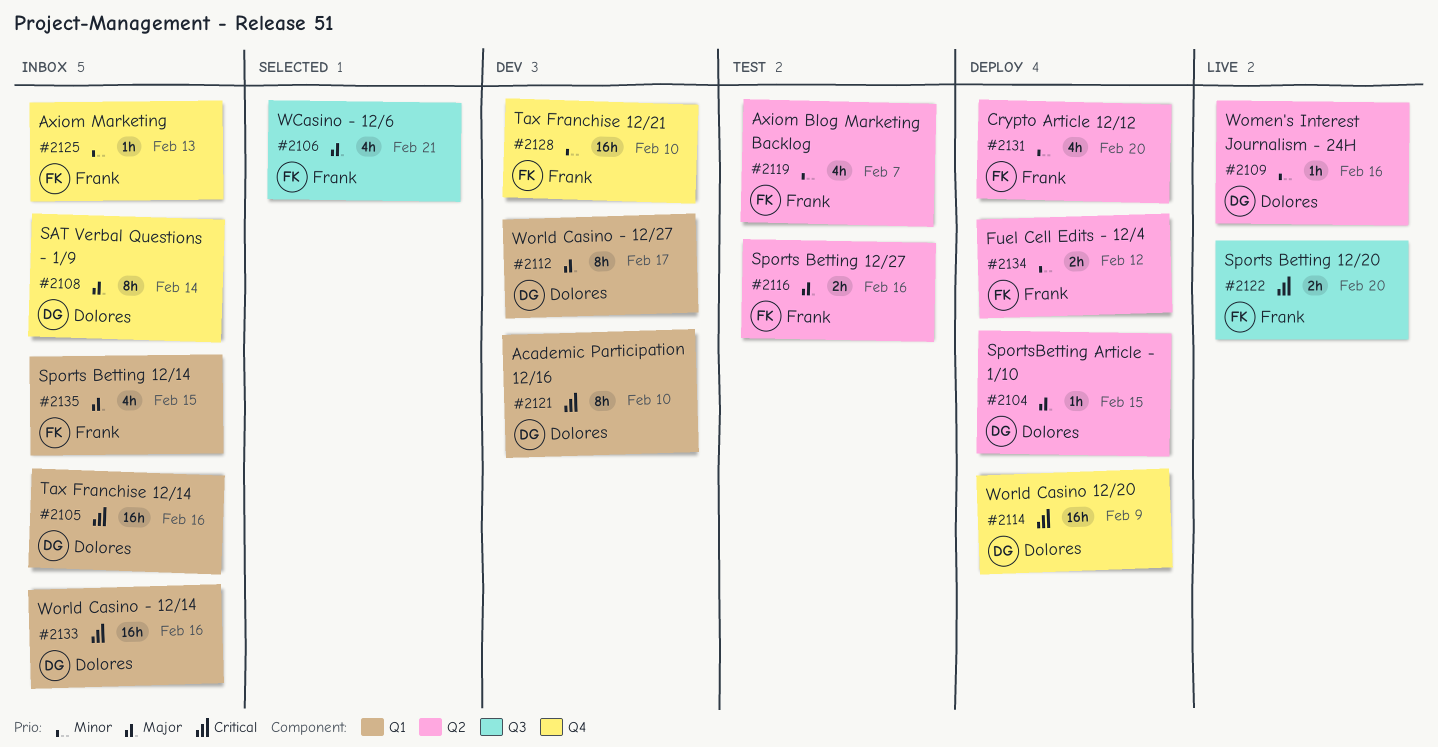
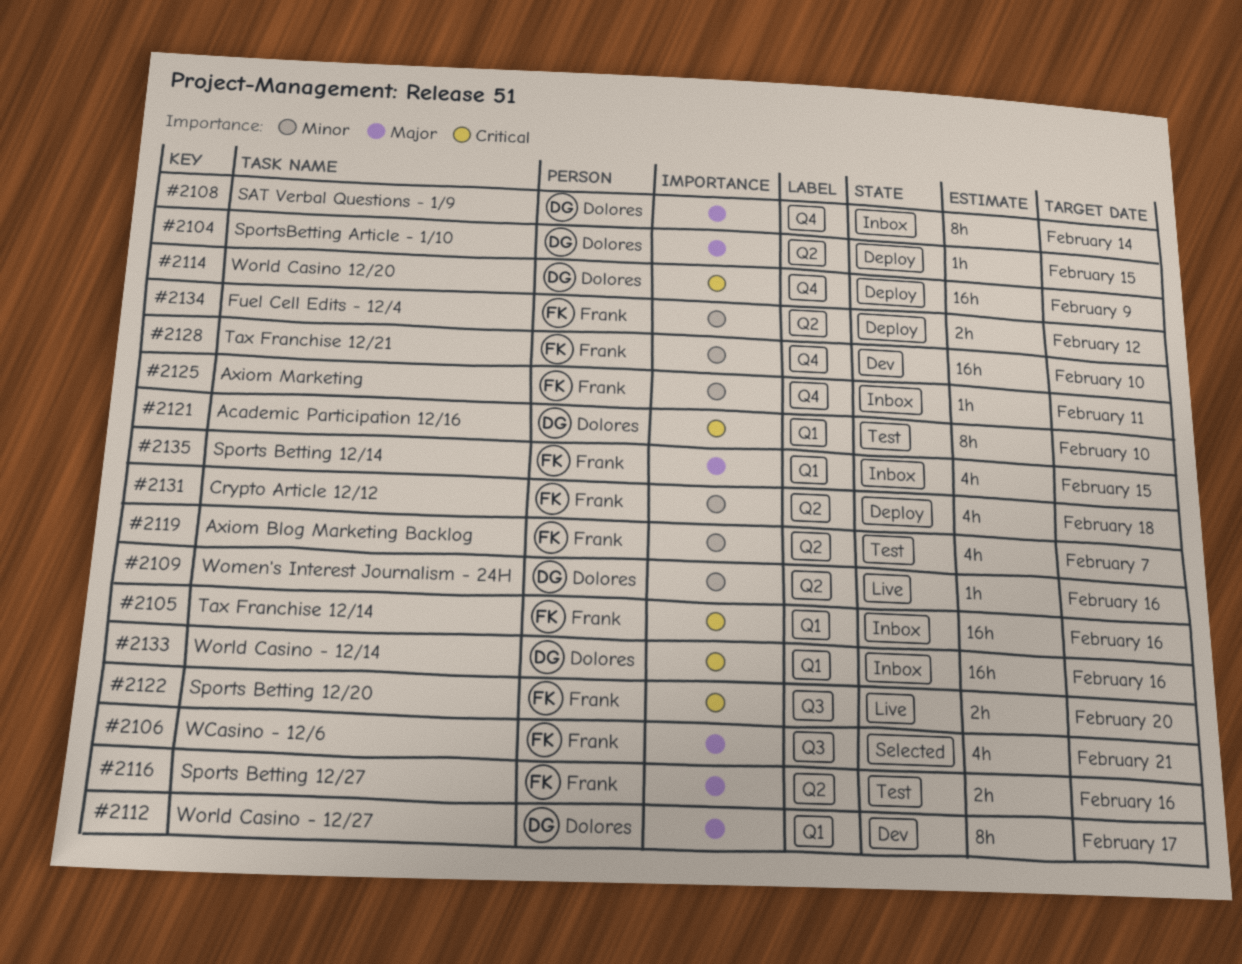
#2105, owner: Dolores -> Frank
#2121, status: Dev -> Test
#2125, due: Feb 13 -> Feb 11
#2131, due: Feb 20 -> Feb 18

